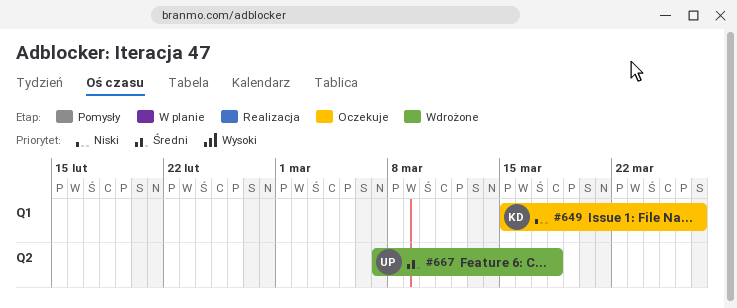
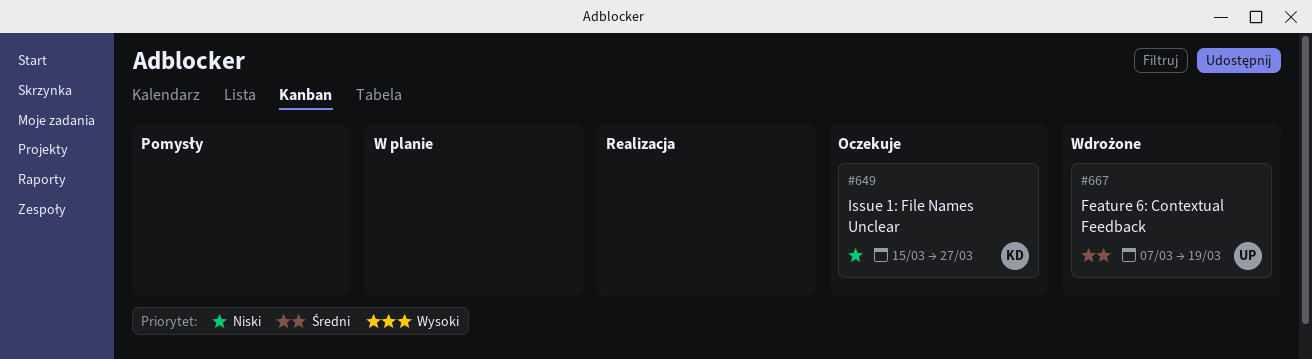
#667, due: Mar 18 -> Mar 19

